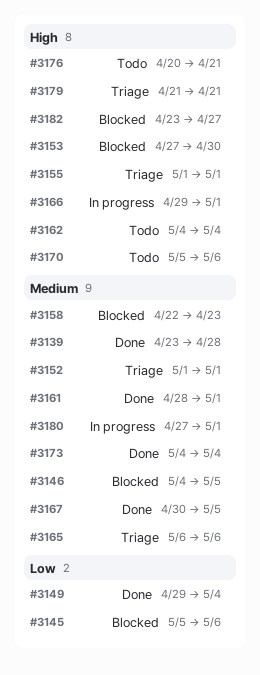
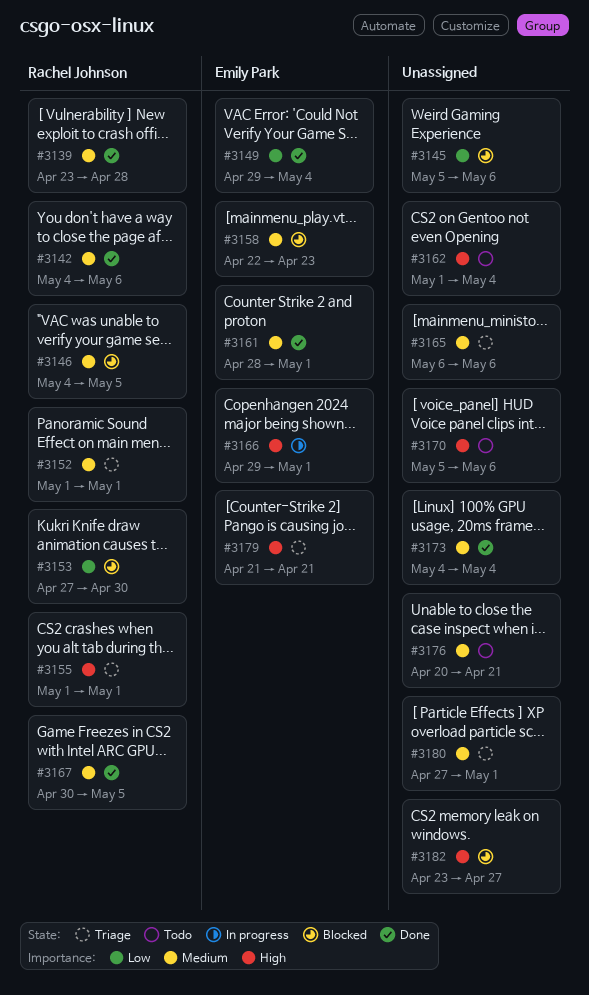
#3142: none -> present
#3153, priority: High -> Low
#3162, start: May 4 -> May 1
#3176, priority: High -> Medium
#3180, status: In progress -> Triage

